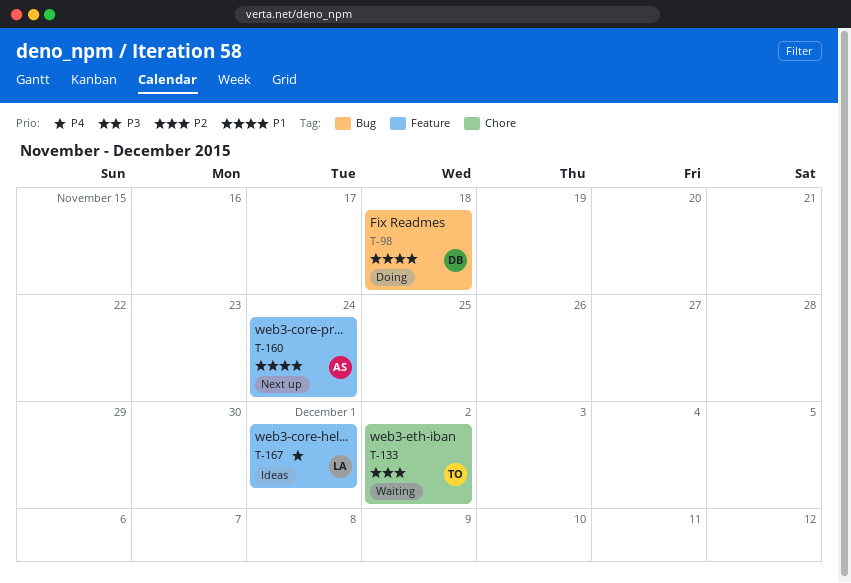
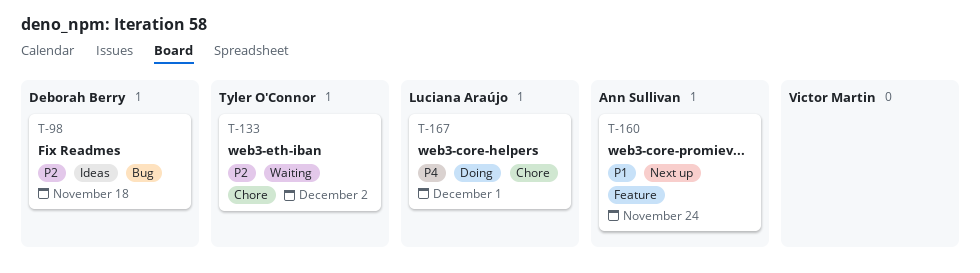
T-98, status: Doing -> Ideas
T-98, priority: P1 -> P2
T-167, status: Ideas -> Doing
T-167, label: Feature -> Chore

